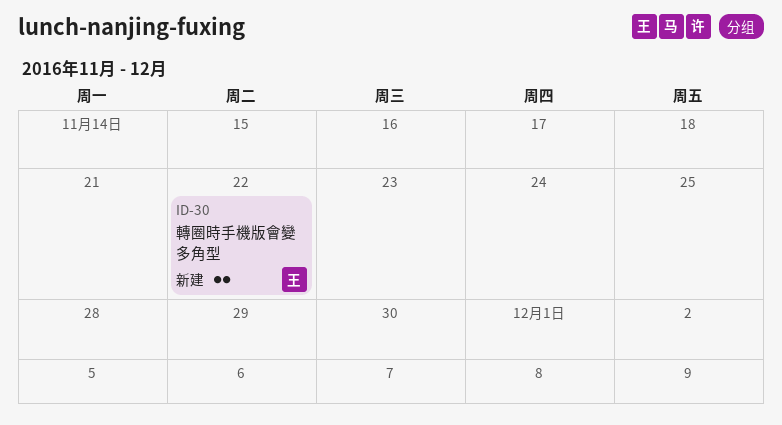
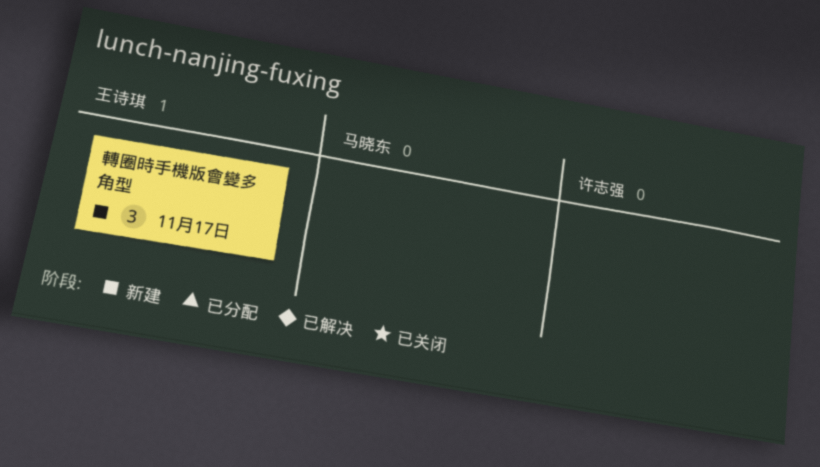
轉圈時手機版會變多角型, estimate: 2 -> 3
轉圈時手機版會變多角型, due: Nov 22 -> Nov 17

